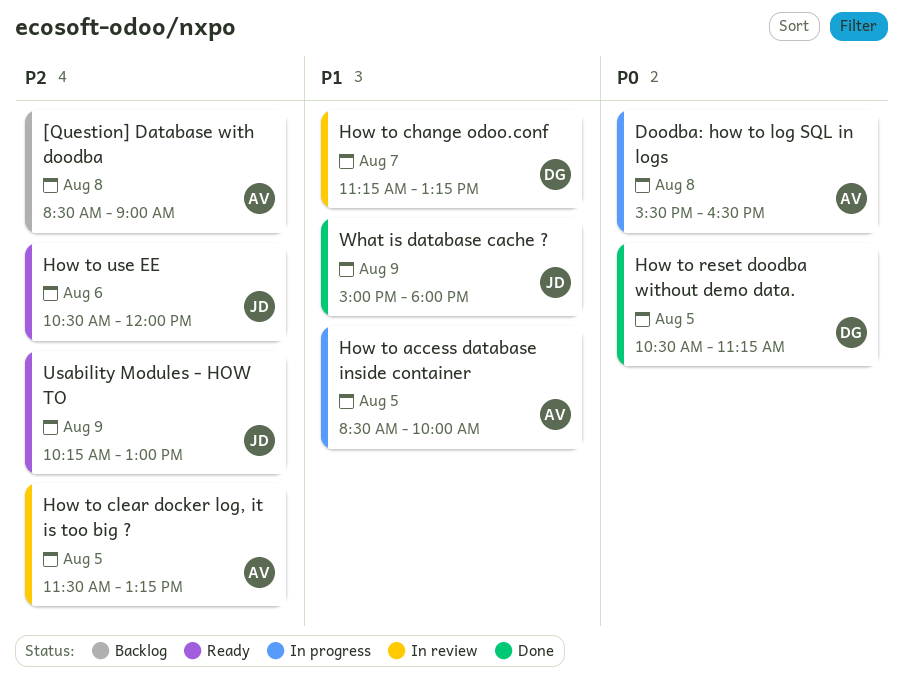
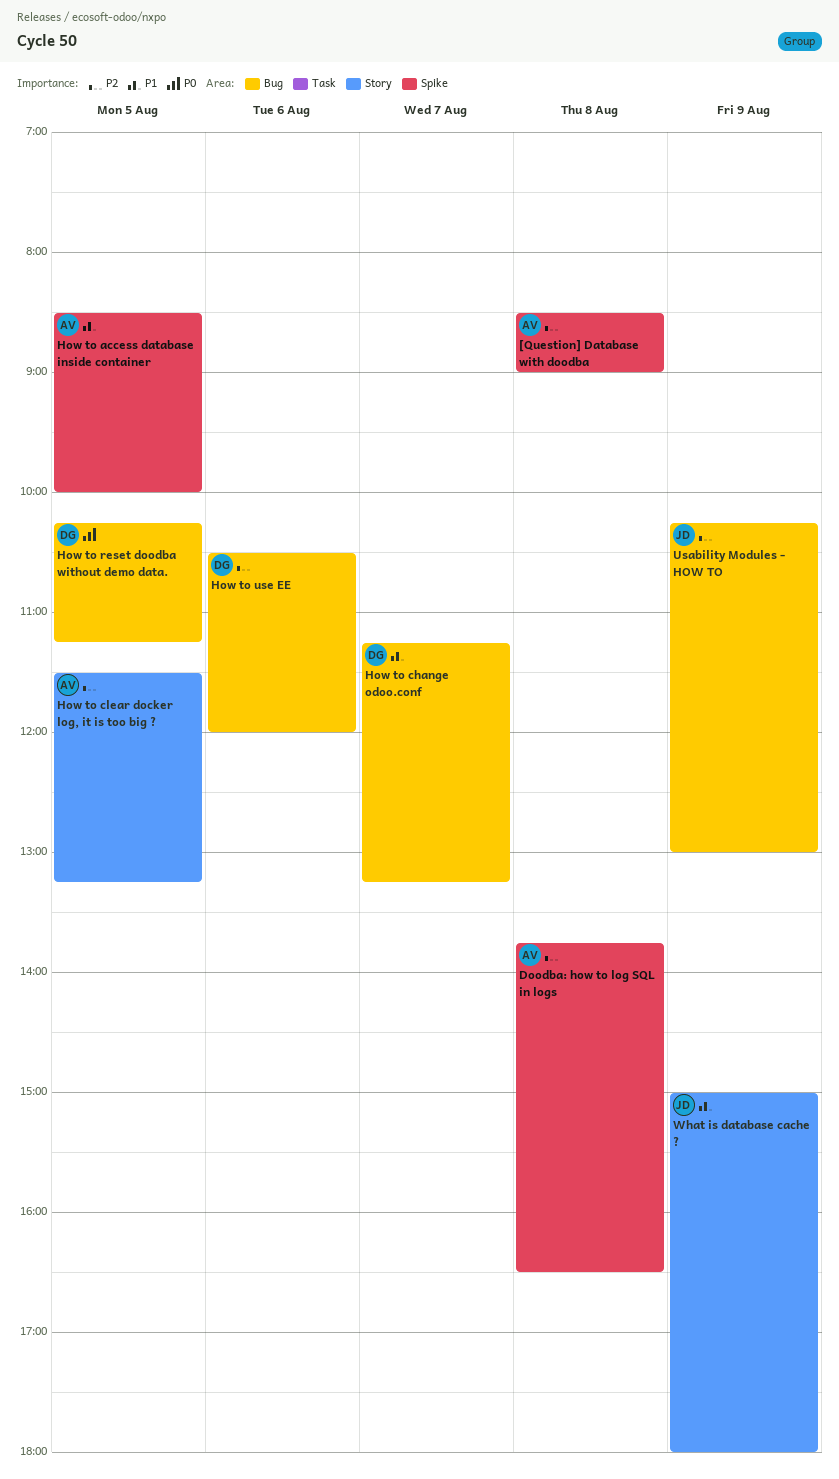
Doodba: how to log SQL in logs, priority: P0 -> P2
Doodba: how to log SQL in logs, begins: 15:30 -> 13:45
How to reset doodba without demo data., begins: 10:30 -> 10:15
How to use EE, owner: JD -> DG

